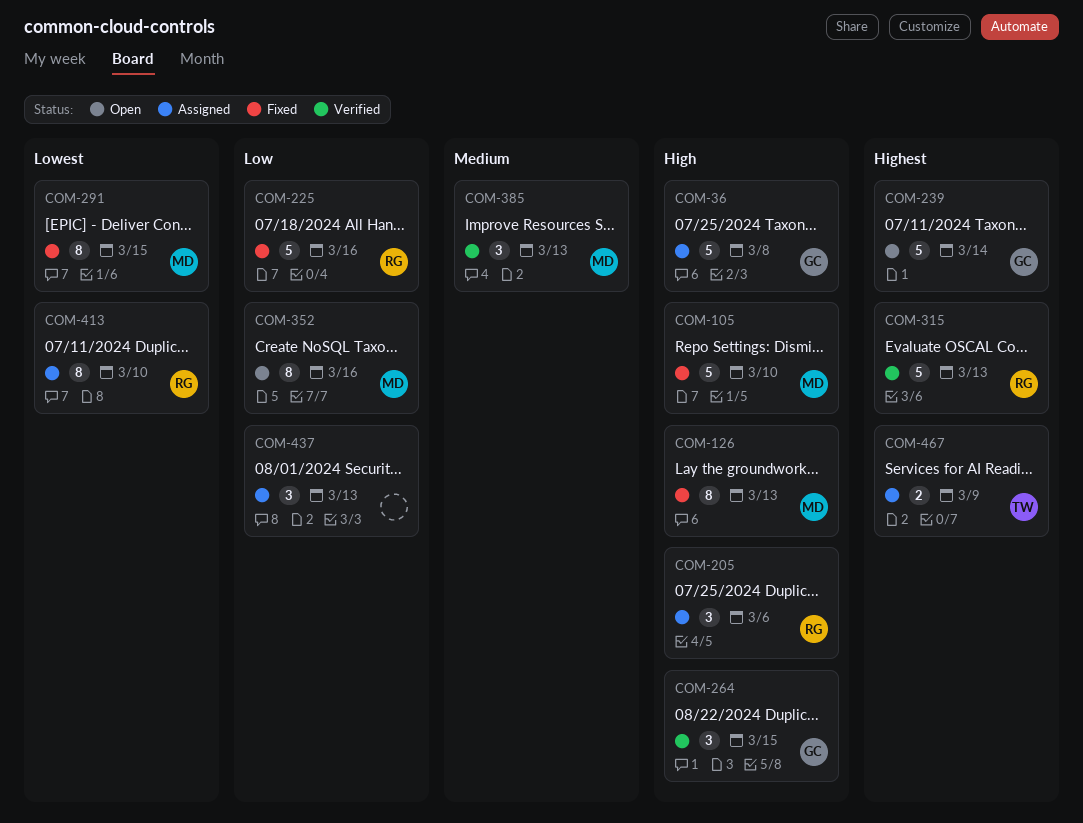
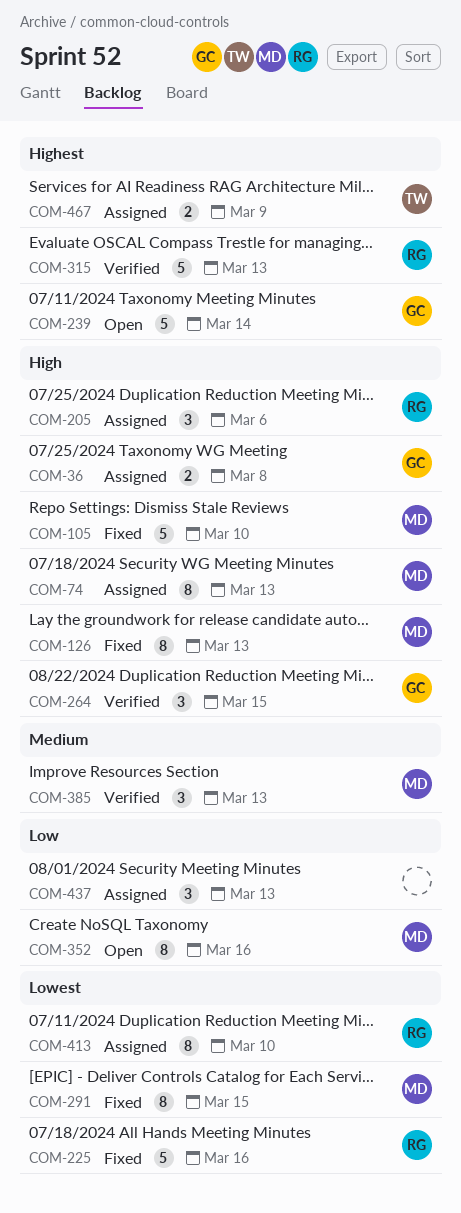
COM-36, estimate: 5 -> 2
COM-74: none -> present
COM-225, priority: Low -> Lowest

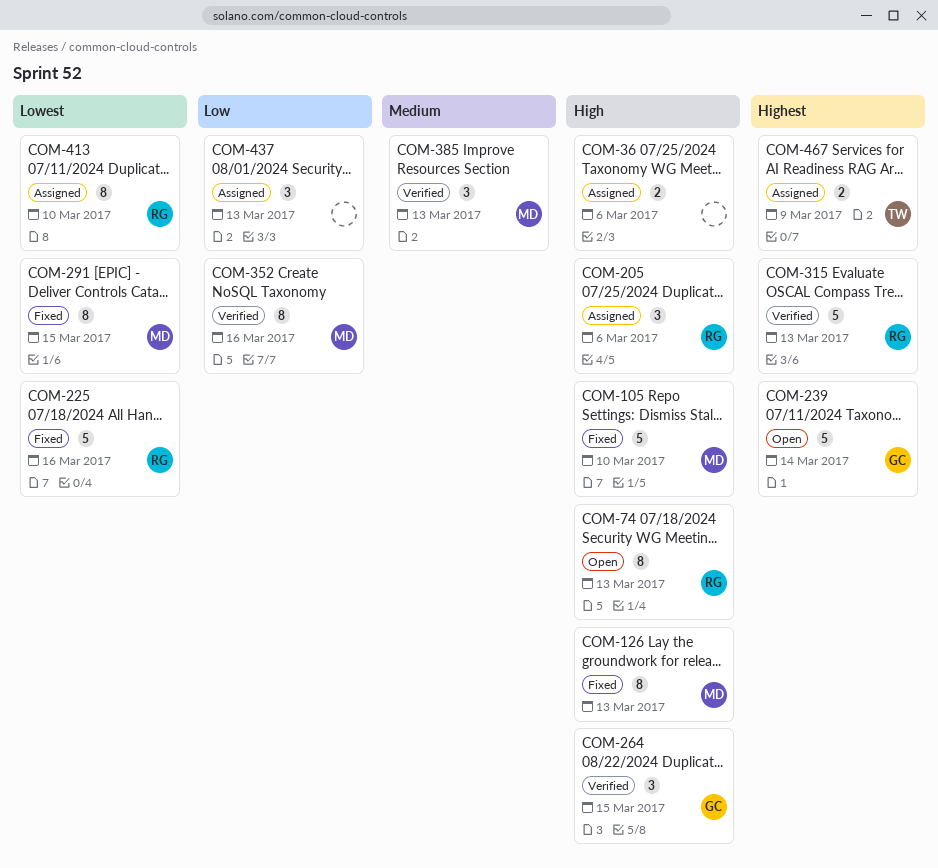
COM-36, owner: GC -> none
COM-36, due: Mar 8 -> Mar 6
COM-74, status: Assigned -> Open
COM-74, owner: MD -> RG
COM-352, status: Open -> Verified

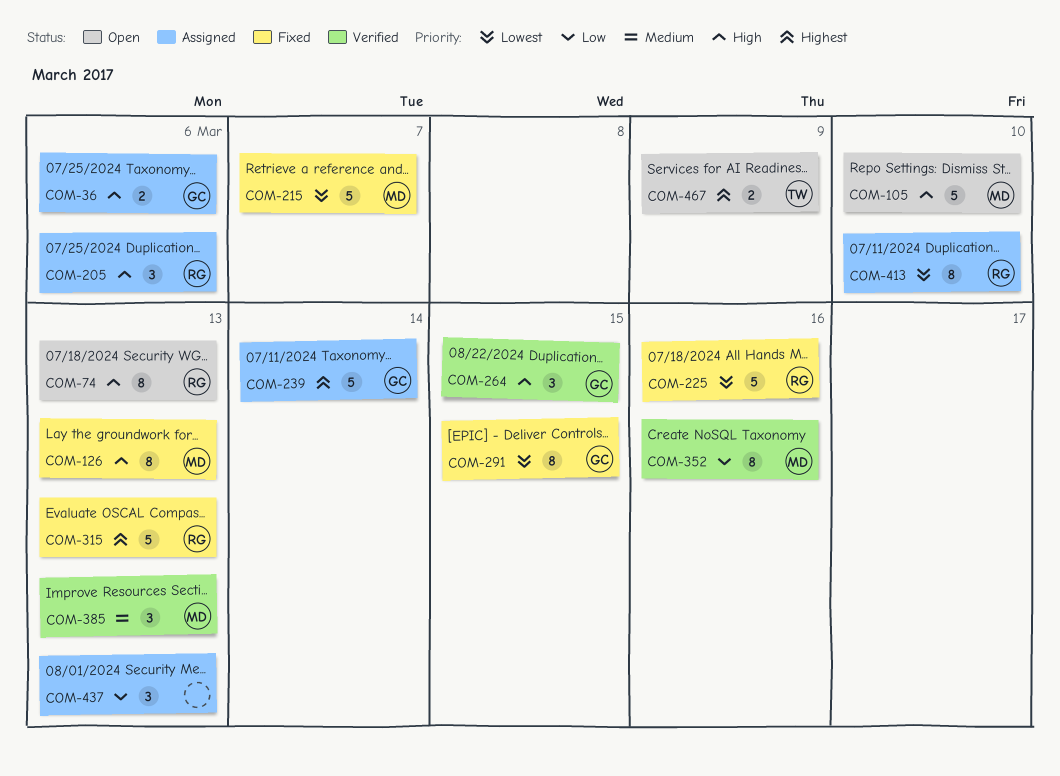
COM-36, owner: none -> GC
COM-105, status: Fixed -> Open
COM-215: none -> present
COM-239, status: Open -> Assigned
COM-291, owner: MD -> GC
COM-315, status: Verified -> Fixed
COM-467, status: Assigned -> Open

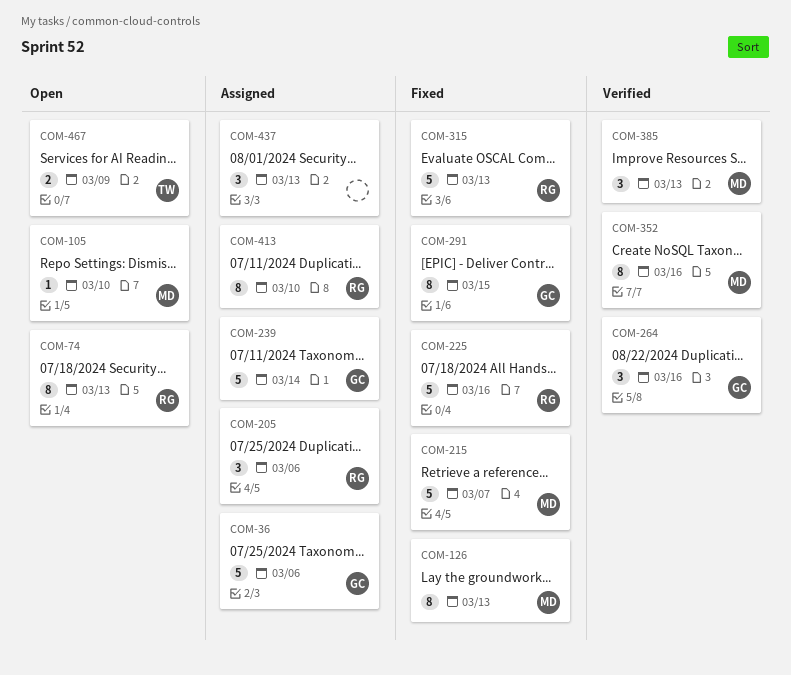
COM-36, estimate: 2 -> 5
COM-105, estimate: 5 -> 1
COM-264, due: Mar 15 -> Mar 16

